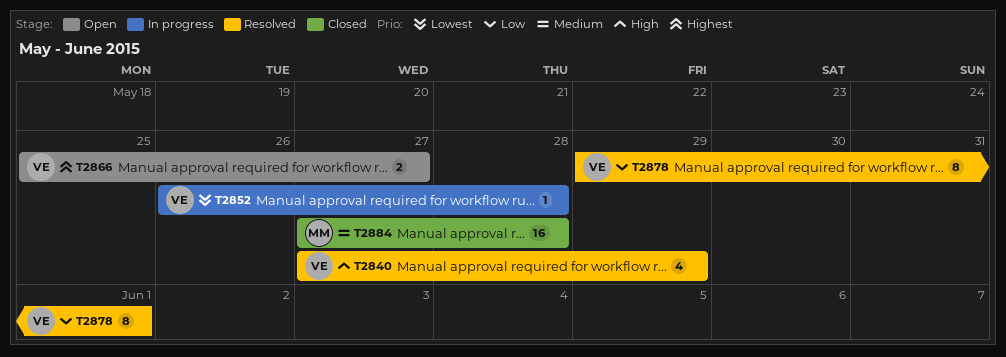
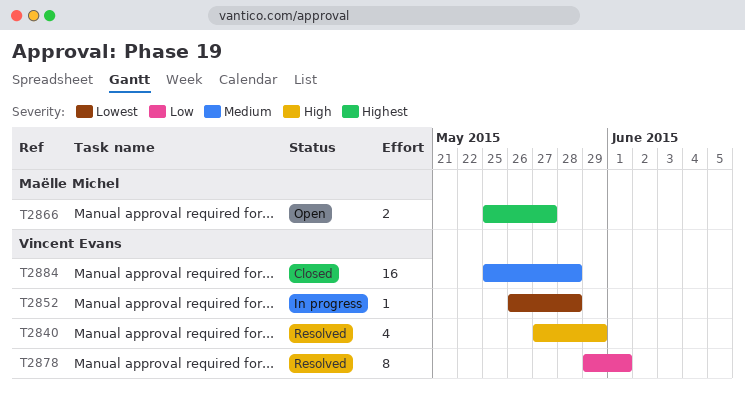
T2866, owner: Vincent Evans -> Maëlle Michel
T2884, owner: Maëlle Michel -> Vincent Evans
T2884, start: May 27 -> May 25

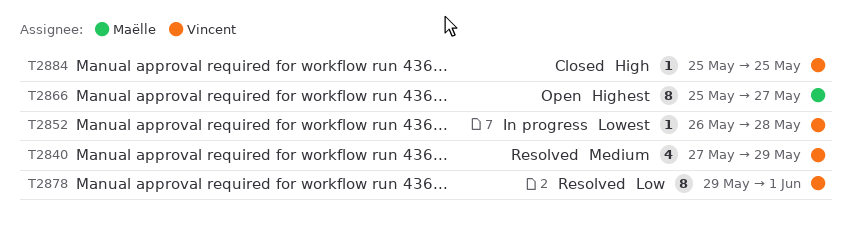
T2840, priority: High -> Medium
T2866, estimate: 2 -> 8
T2884, priority: Medium -> High
T2884, estimate: 16 -> 1
T2884, due: May 28 -> May 25

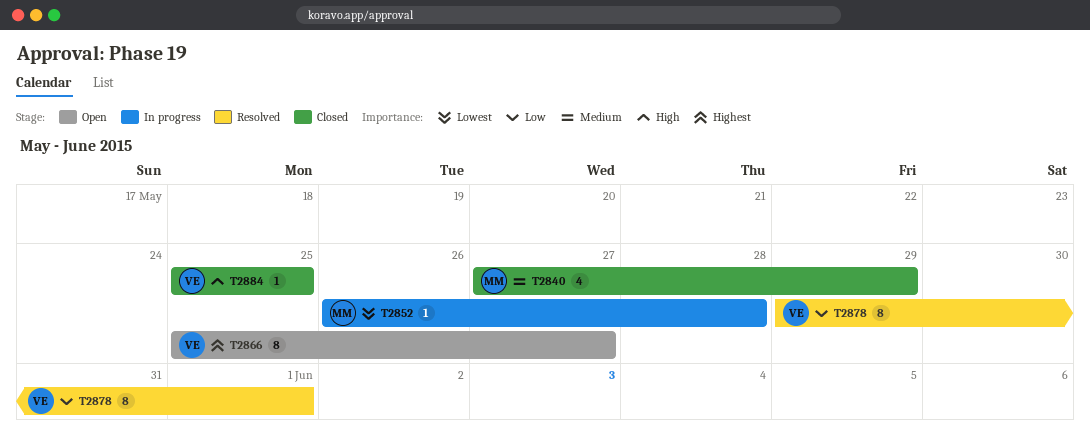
T2840, status: Resolved -> Closed
T2840, owner: Vincent -> Maëlle
T2852, owner: Vincent -> Maëlle
T2866, owner: Maëlle -> Vincent

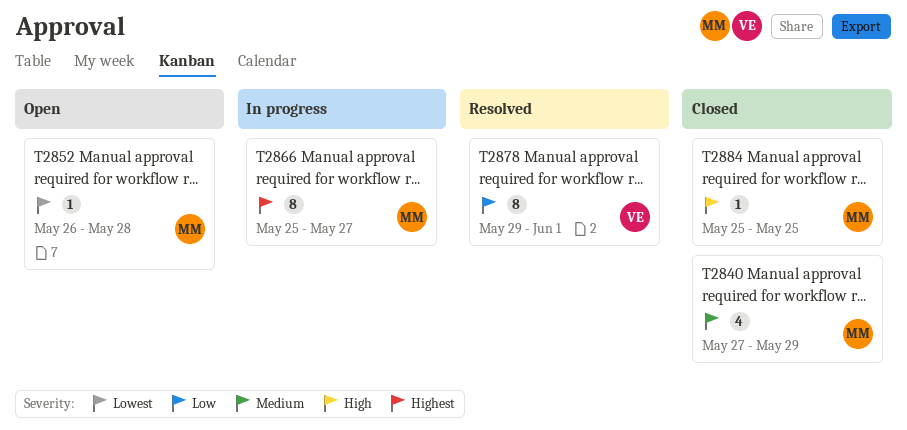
T2852, status: In progress -> Open
T2866, status: Open -> In progress
T2866, owner: VE -> MM
T2884, owner: VE -> MM

